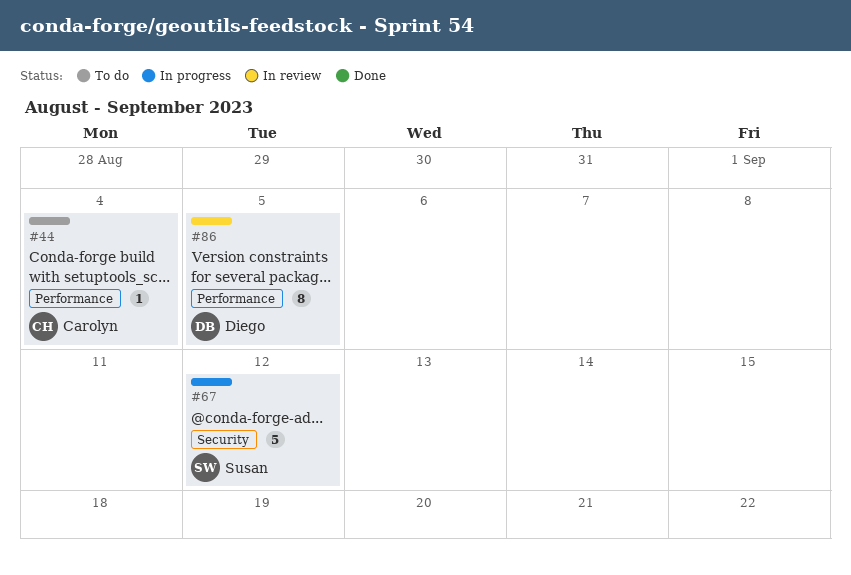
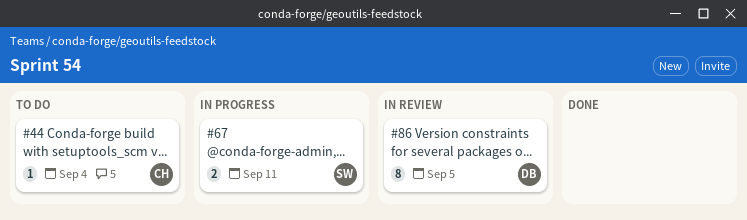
#67, estimate: 5 -> 2
#67, due: Sep 12 -> Sep 11

